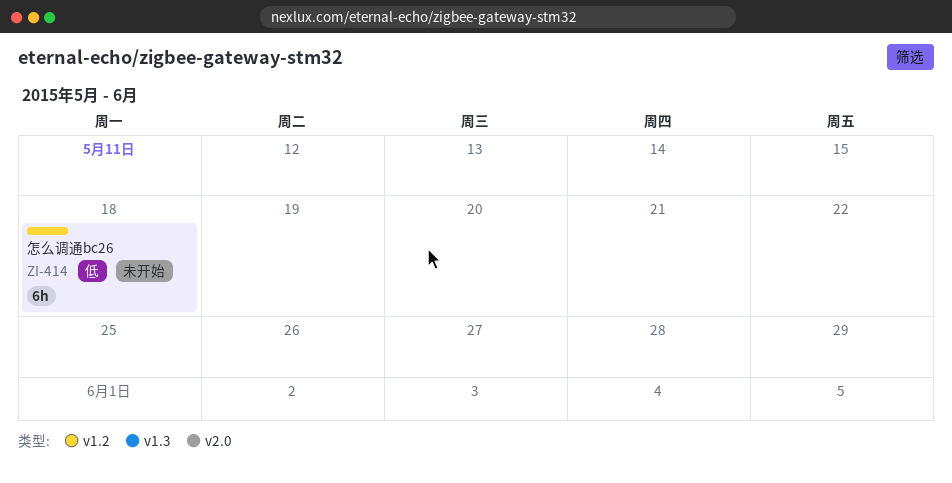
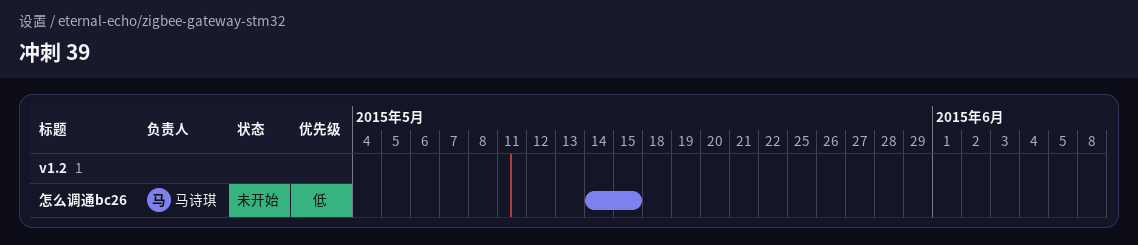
怎么调通bc26, due: May 18 -> May 15

